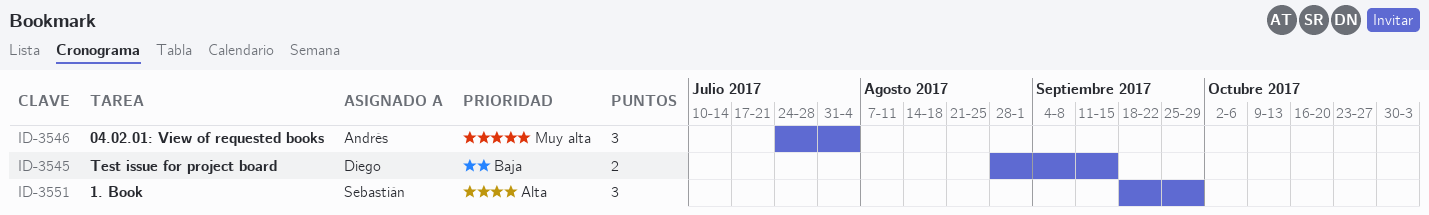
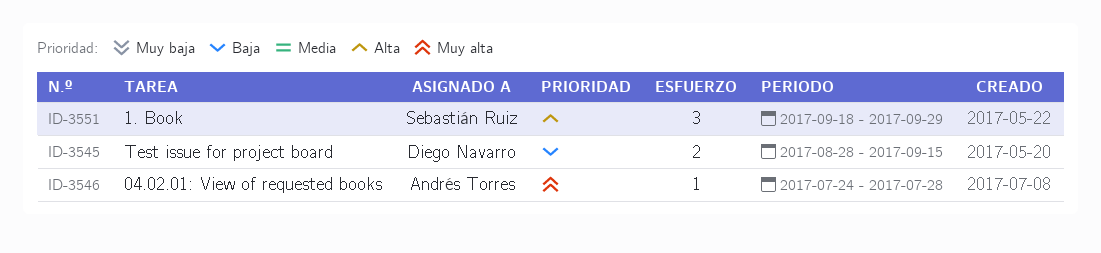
ID-3546, estimate: 3 -> 1
ID-3546, due: Aug 4 -> Jul 28

